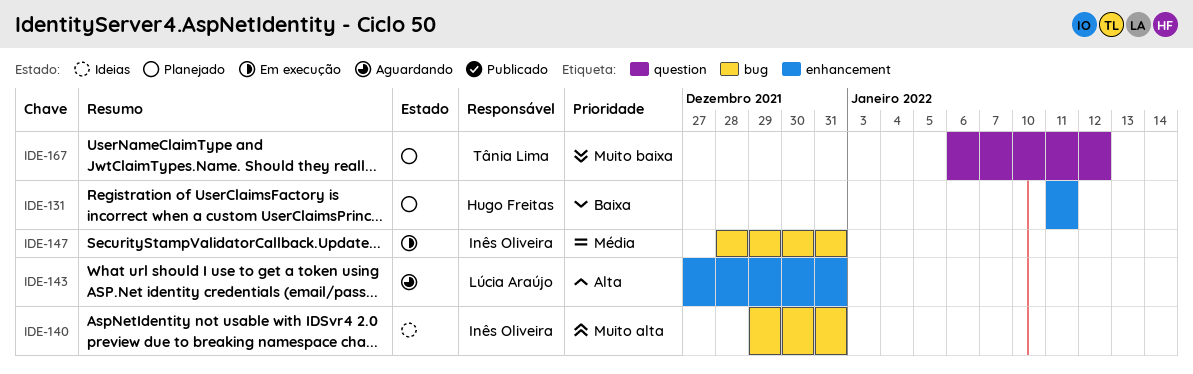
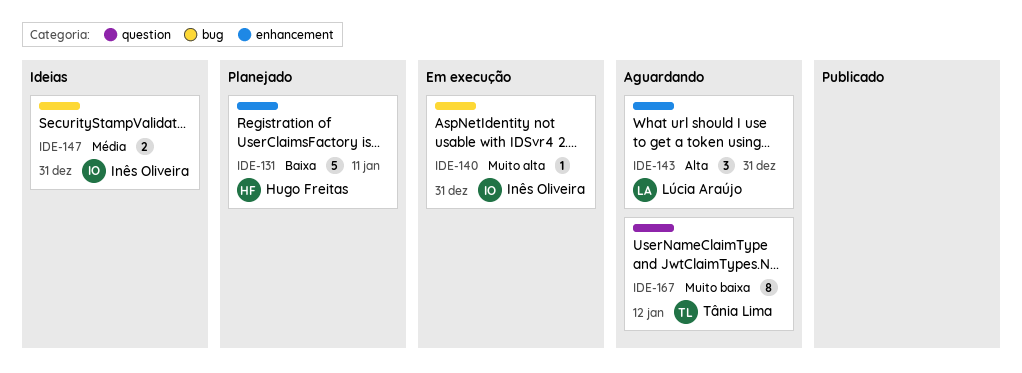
IDE-140, status: Ideias -> Em execução
IDE-147, status: Em execução -> Ideias
IDE-167, status: Planejado -> Aguardando

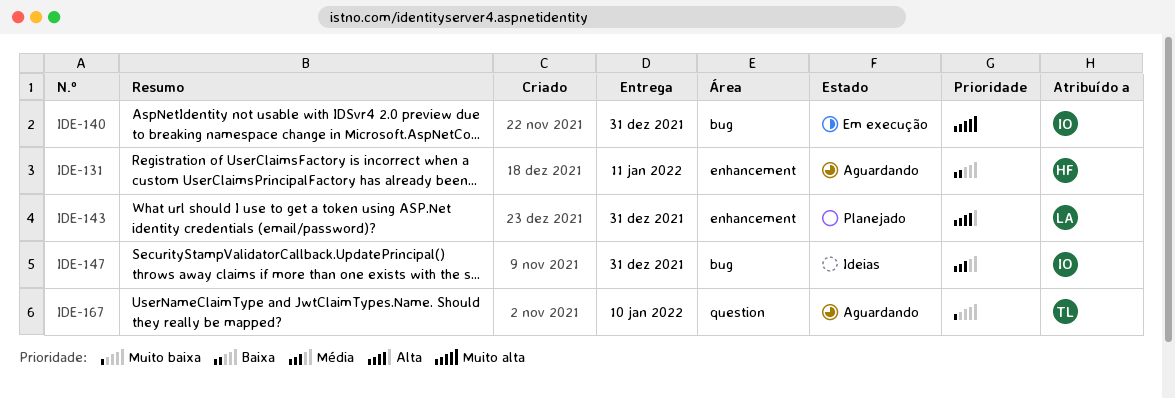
IDE-131, status: Planejado -> Aguardando
IDE-143, status: Aguardando -> Planejado
IDE-167, due: Jan 12 -> Jan 10

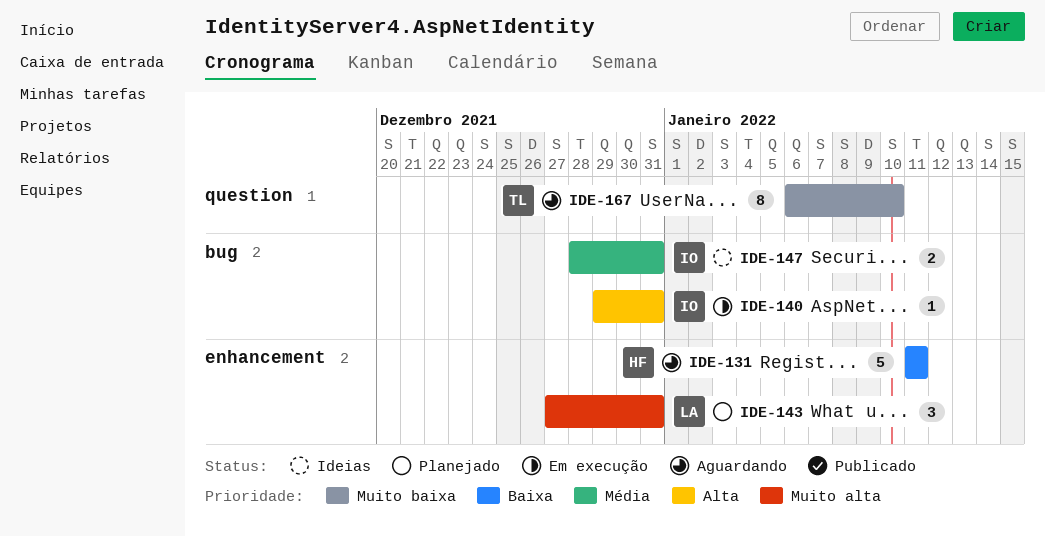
IDE-140, priority: Muito alta -> Alta
IDE-143, priority: Alta -> Muito alta

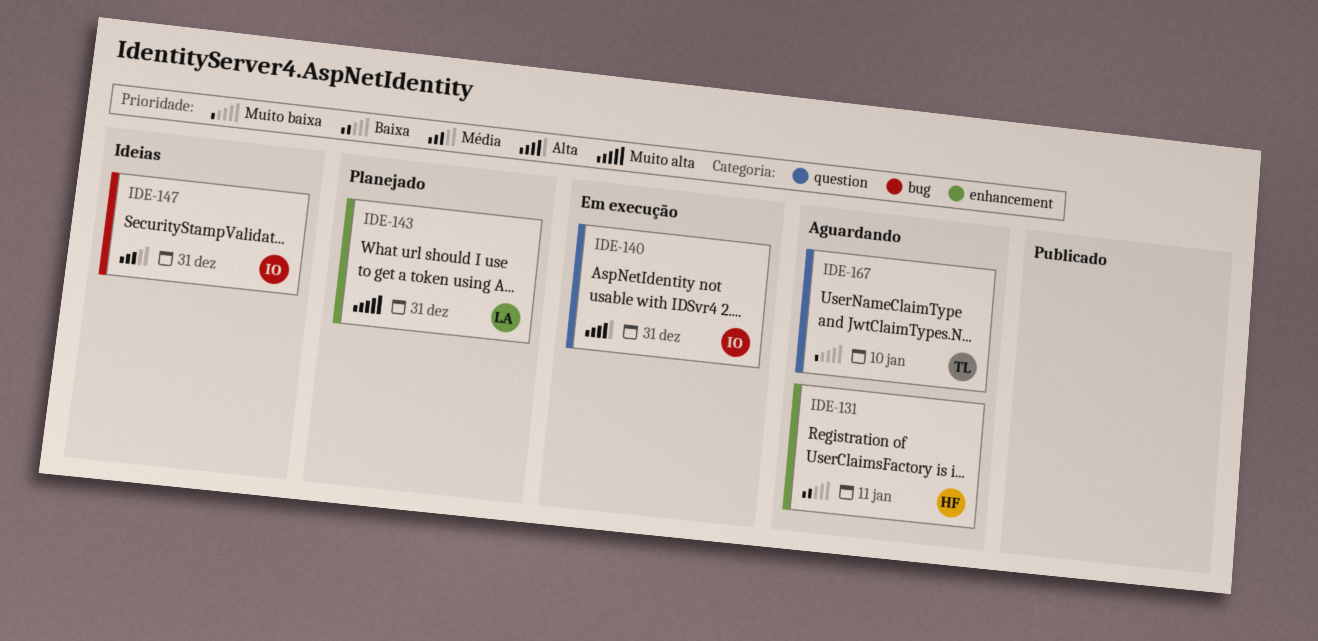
IDE-140, label: bug -> question

